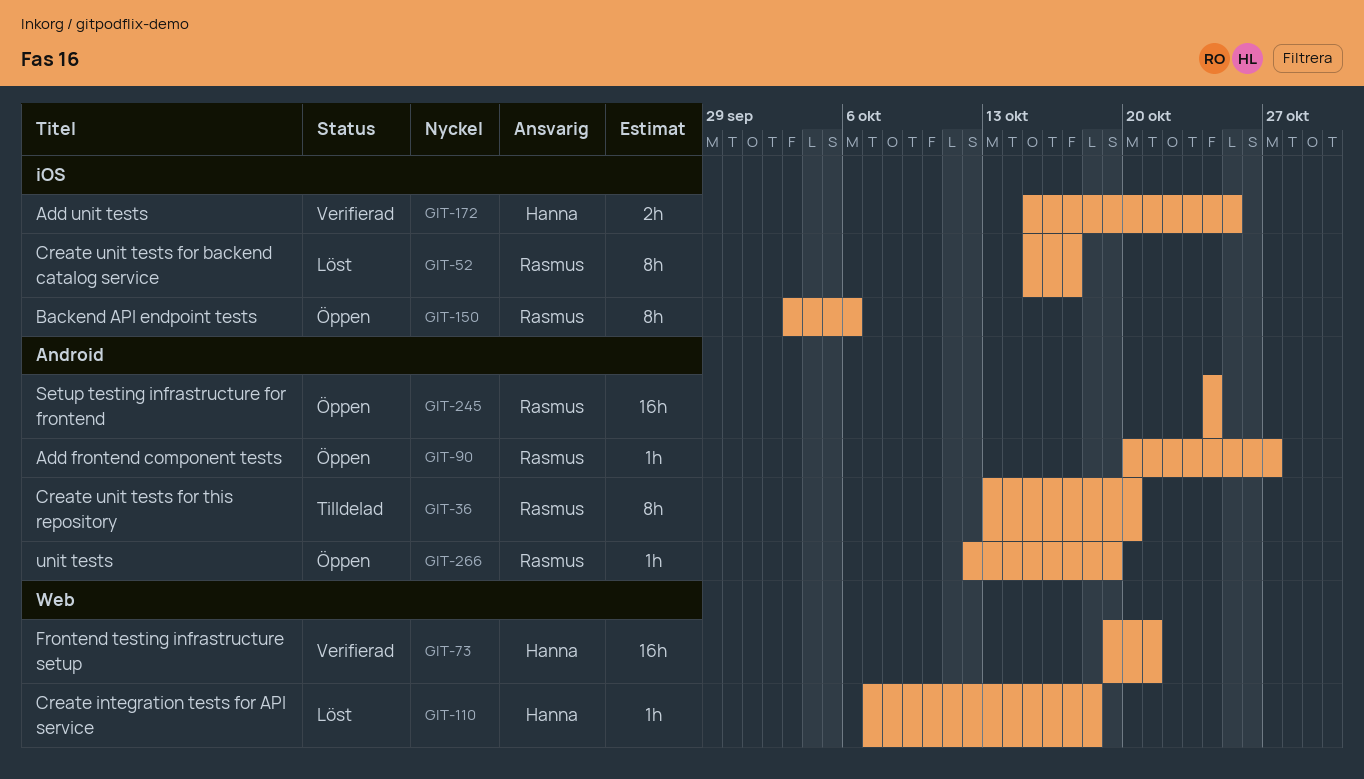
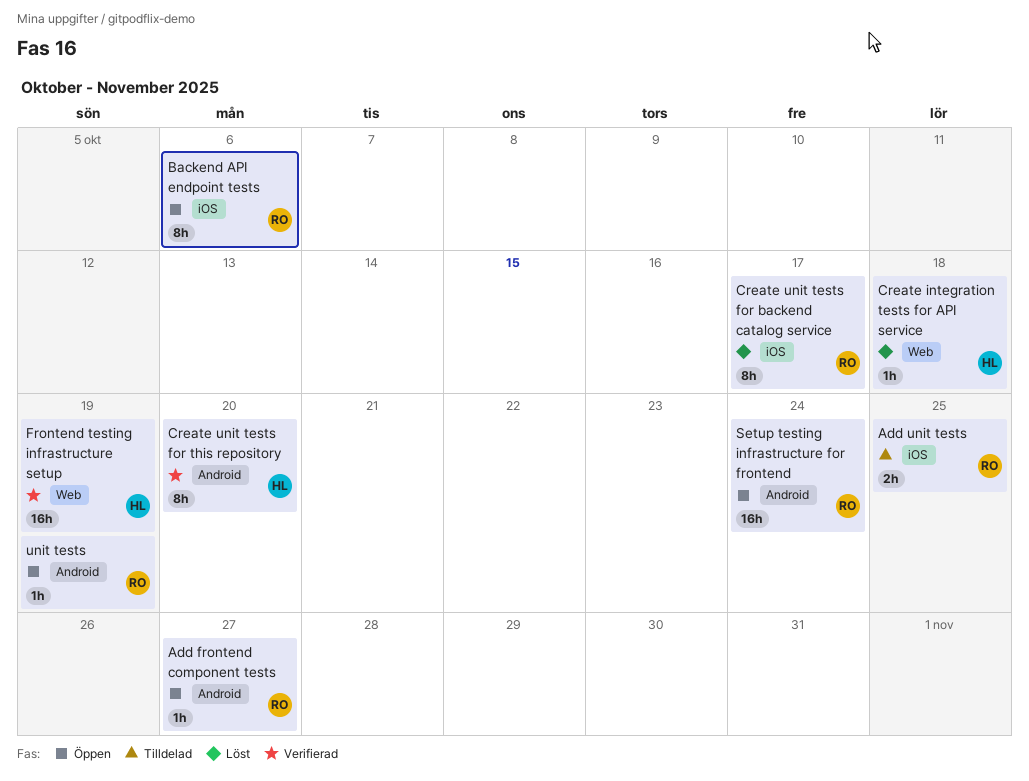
Add unit tests, status: Verifierad -> Tilldelad
Add unit tests, owner: Hanna -> Rasmus
Create unit tests for this repository, status: Tilldelad -> Verifierad
Create unit tests for this repository, owner: Rasmus -> Hanna
Frontend testing infrastructure setup, due: Oct 21 -> Oct 19

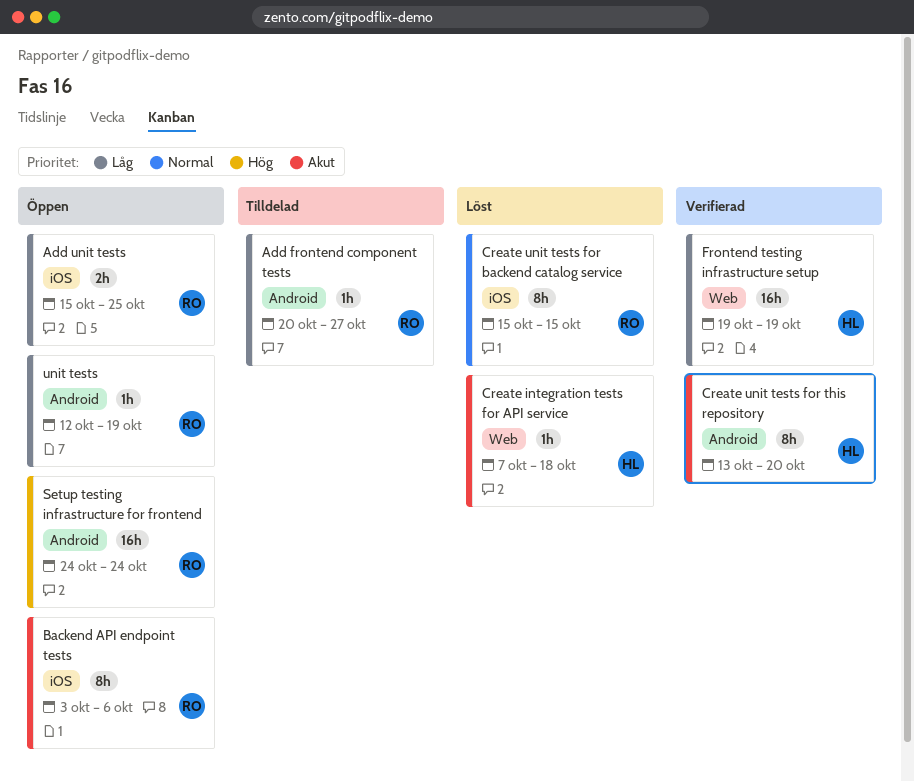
Add frontend component tests, status: Öppen -> Tilldelad
Add unit tests, status: Tilldelad -> Öppen
Create unit tests for backend catalog service, due: Oct 17 -> Oct 15

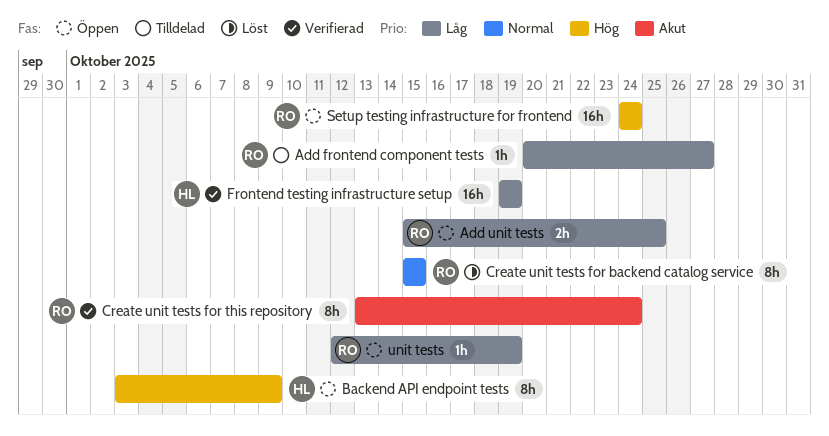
Backend API endpoint tests, owner: RO -> HL
Backend API endpoint tests, priority: Akut -> Hög
Backend API endpoint tests, due: Oct 6 -> Oct 9
Create integration tests for API service: present -> none
Create unit tests for this repository, owner: HL -> RO
Create unit tests for this repository, due: Oct 20 -> Oct 24

